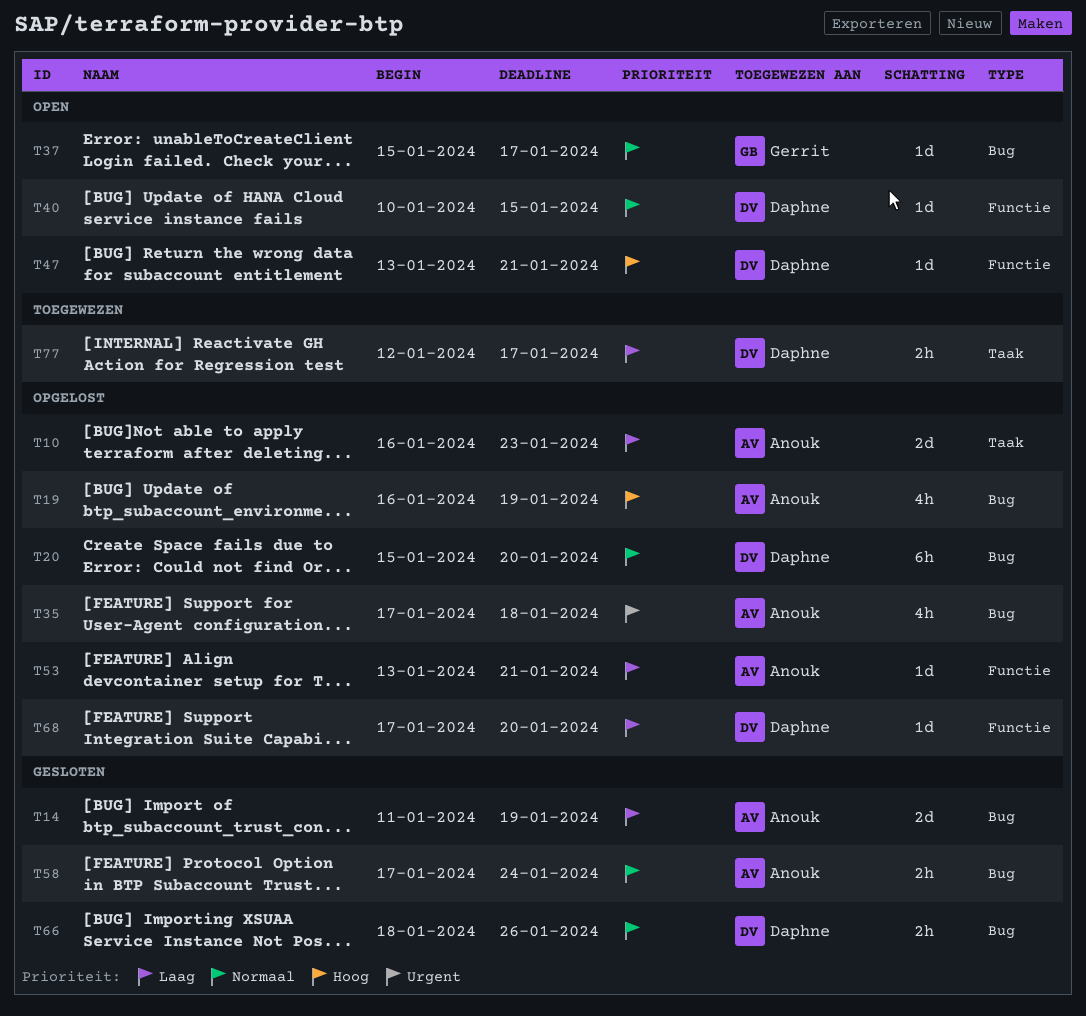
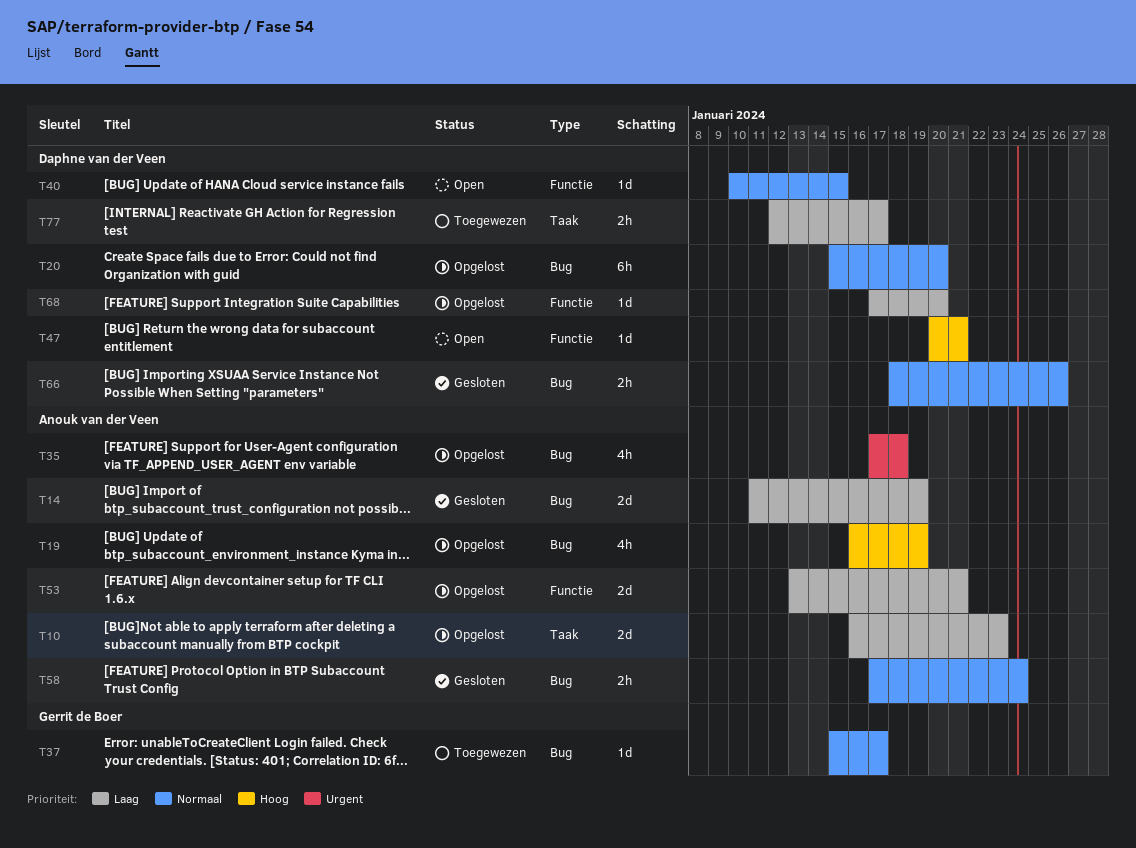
T37, status: Open -> Toegewezen
T47, start: Jan 13 -> Jan 20
T53, estimate: 1d -> 2d

